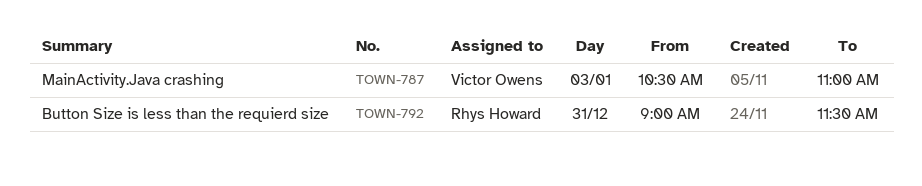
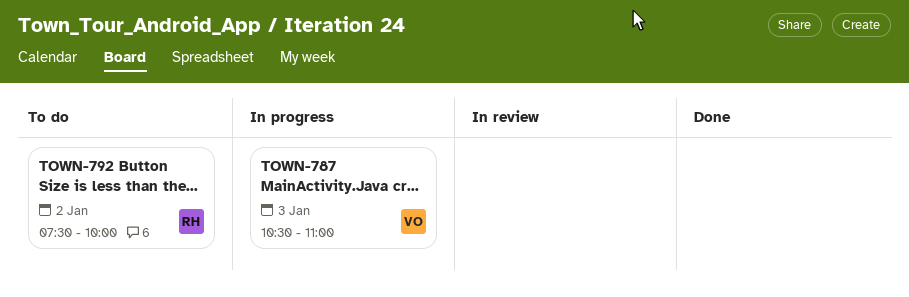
TOWN-792, day: Dec 31 -> Jan 2
TOWN-792, begins: 09:00 -> 07:30
TOWN-792, ends: 11:30 -> 10:00

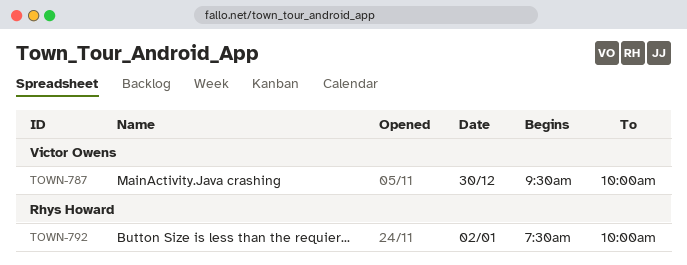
TOWN-787, day: Jan 3 -> Dec 30
TOWN-787, begins: 10:30 -> 09:30
TOWN-787, ends: 11:00 -> 10:00

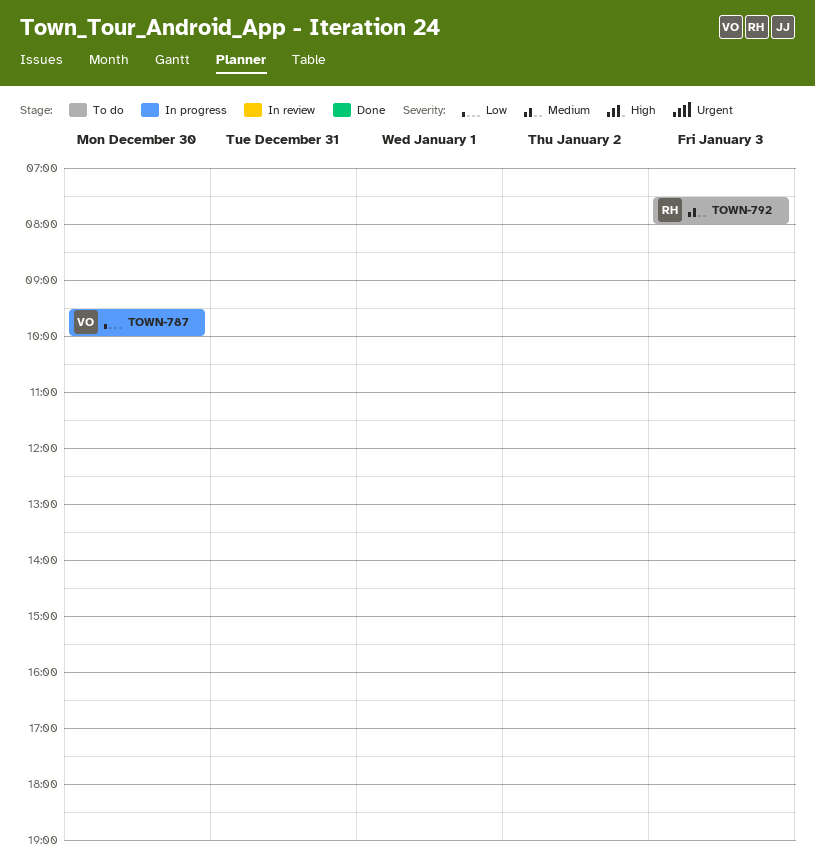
TOWN-792, day: Jan 2 -> Jan 3
TOWN-792, ends: 10:00 -> 08:00

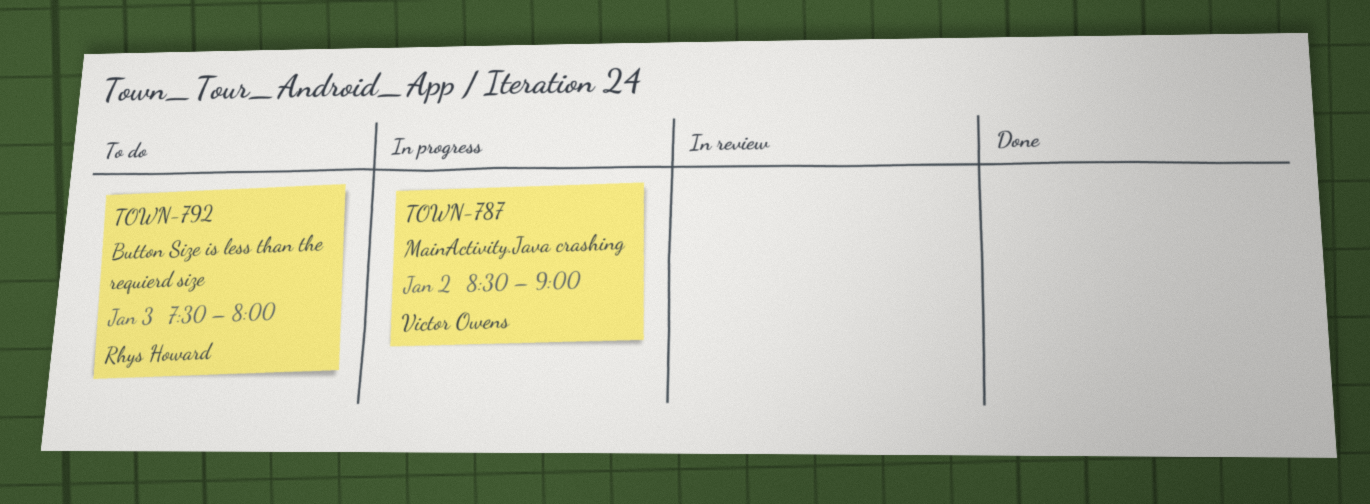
TOWN-787, day: Dec 30 -> Jan 2
TOWN-787, begins: 09:30 -> 08:30
TOWN-787, ends: 10:00 -> 09:00

